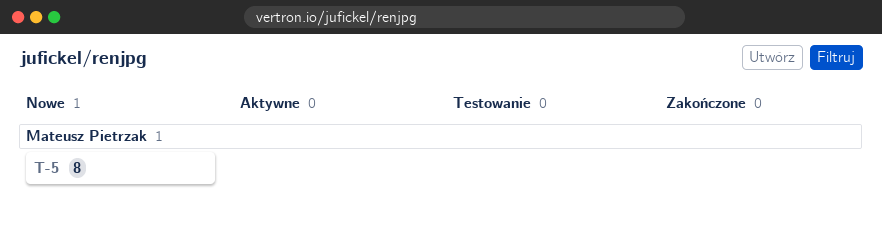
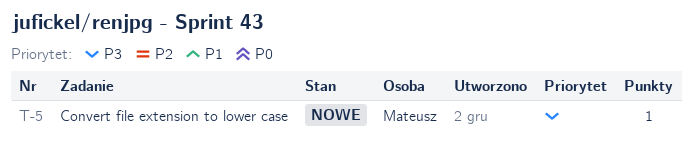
T-5, estimate: 8 -> 1

